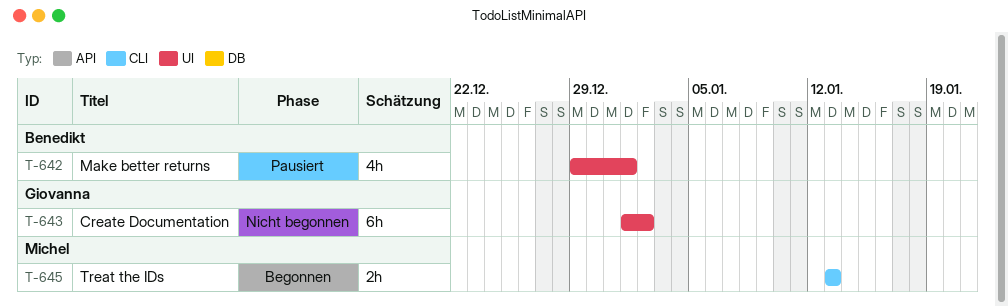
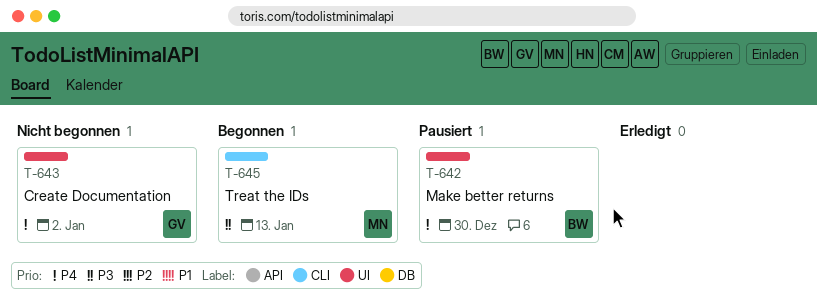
T-642, due: Jan 1 -> Dec 30

